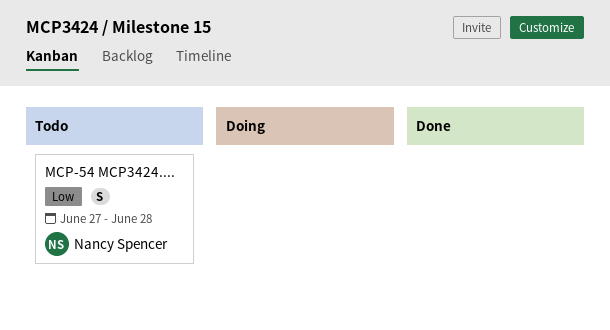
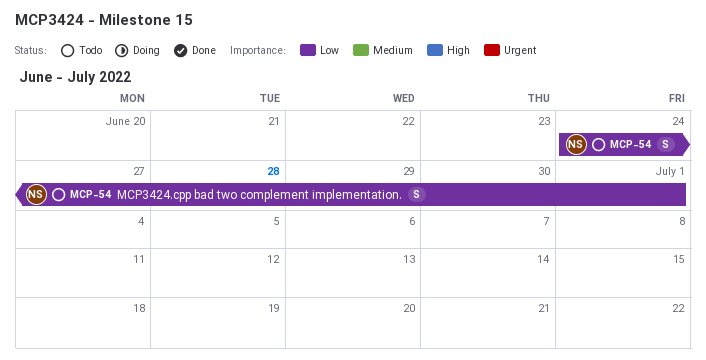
MCP-54, start: Jun 27 -> Jun 24
MCP-54, due: Jun 28 -> Jul 1

